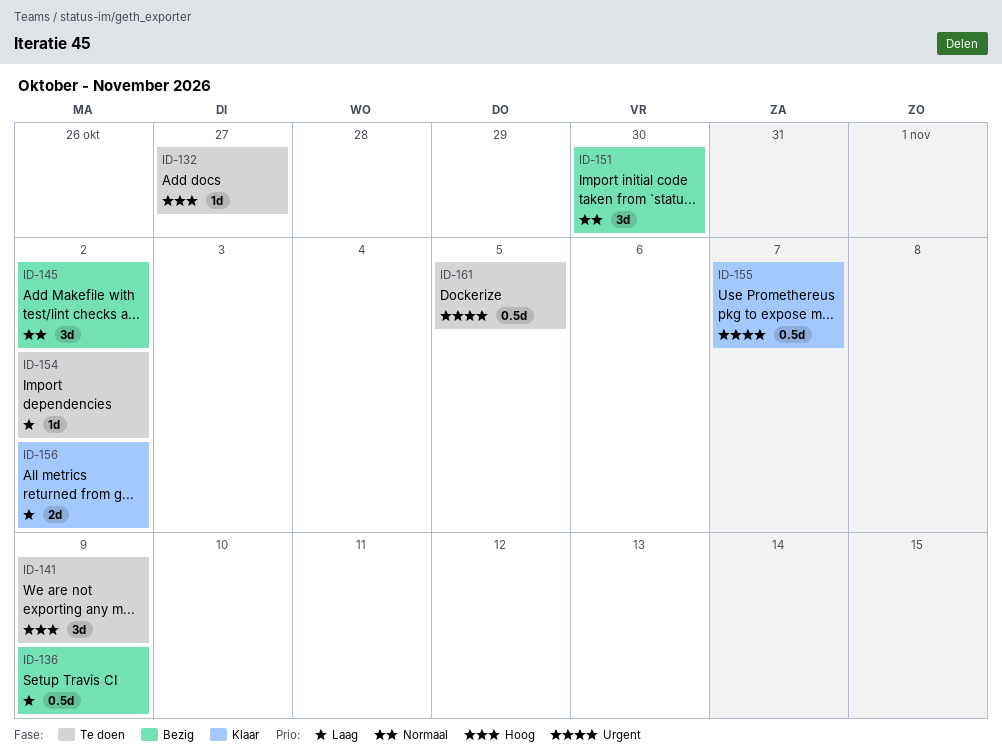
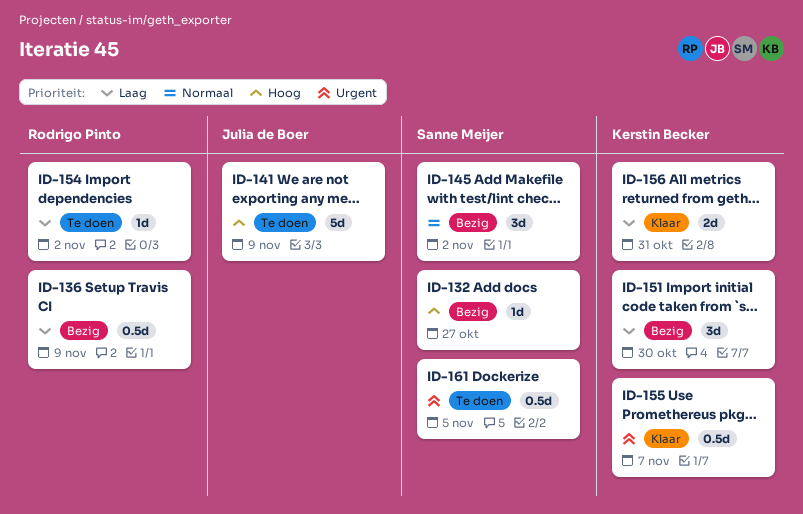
ID-132, status: Te doen -> Bezig
ID-141, estimate: 3d -> 5d
ID-151, priority: Normaal -> Laag
ID-156, due: Nov 2 -> Oct 31

